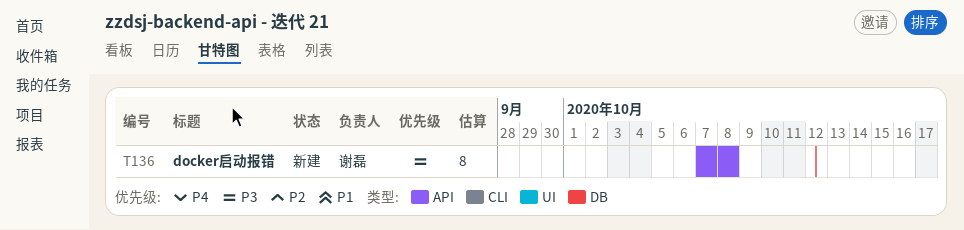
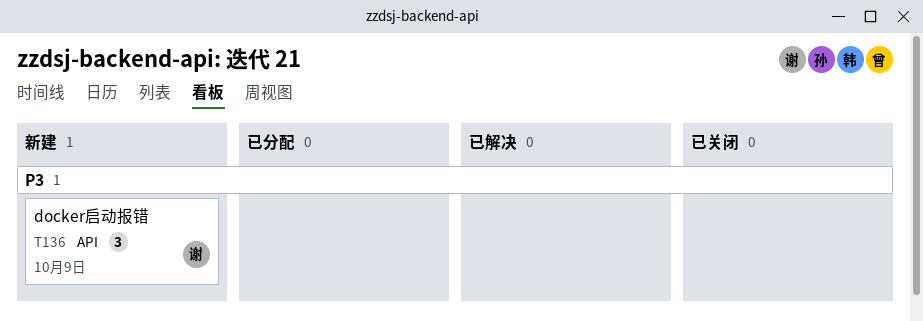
T136, estimate: 8 -> 3
T136, due: Oct 8 -> Oct 9

